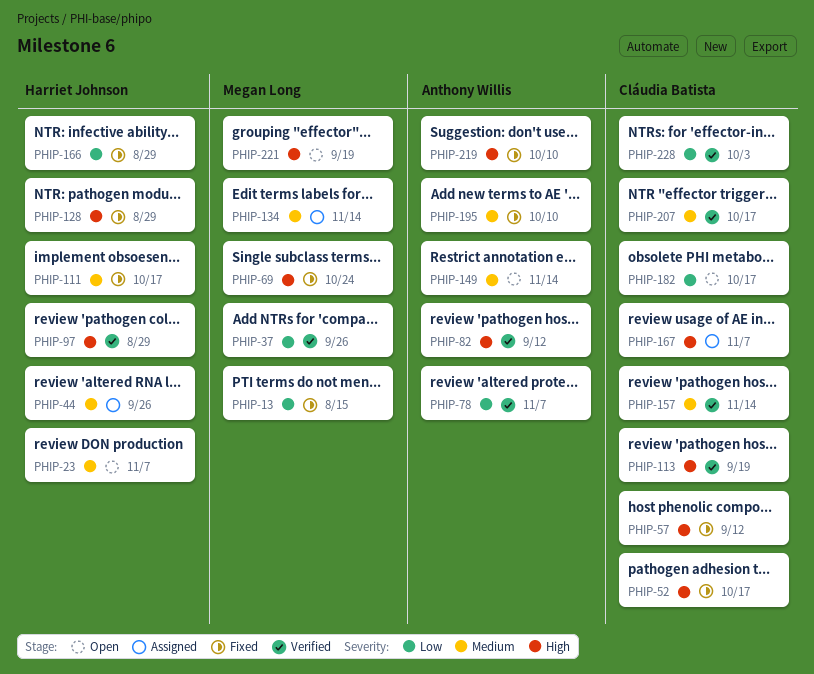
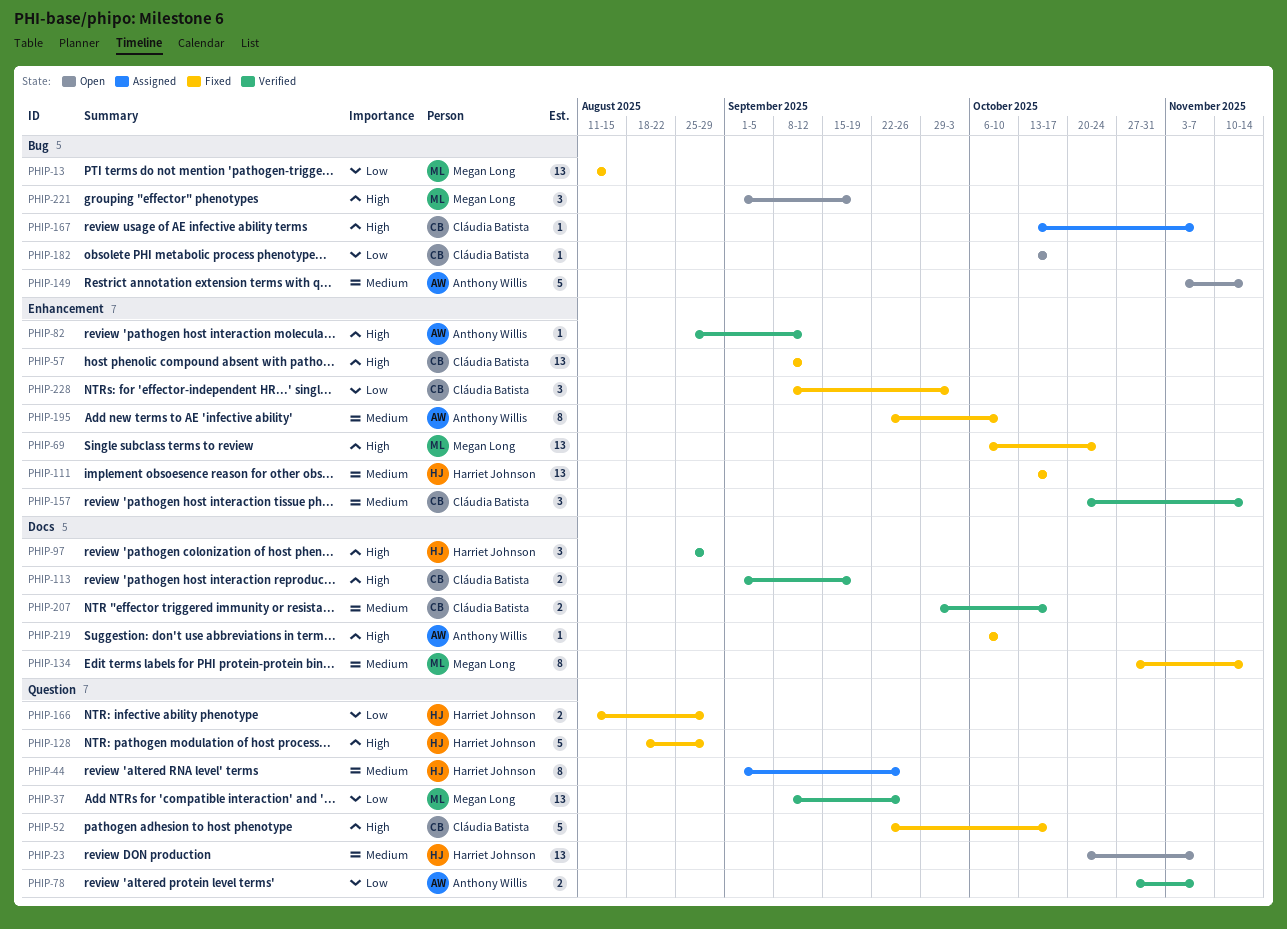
PHIP-134, status: Assigned -> Fixed
PHIP-228, status: Verified -> Fixed

